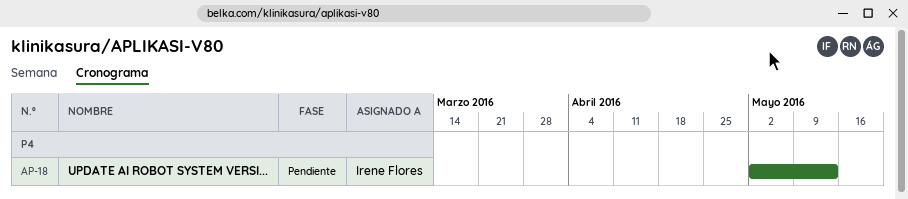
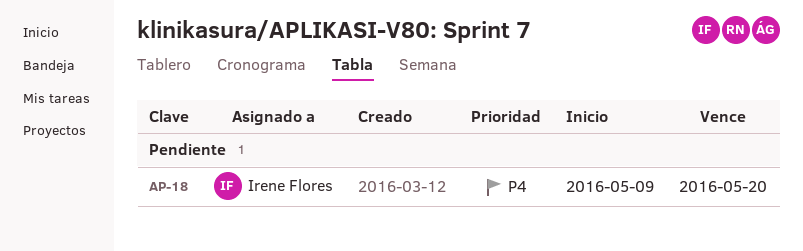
AP-18, start: May 2 -> May 9
AP-18, due: May 13 -> May 20

